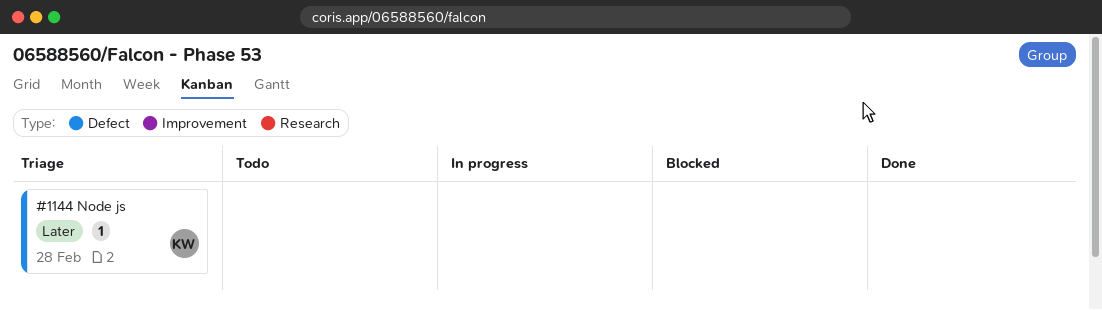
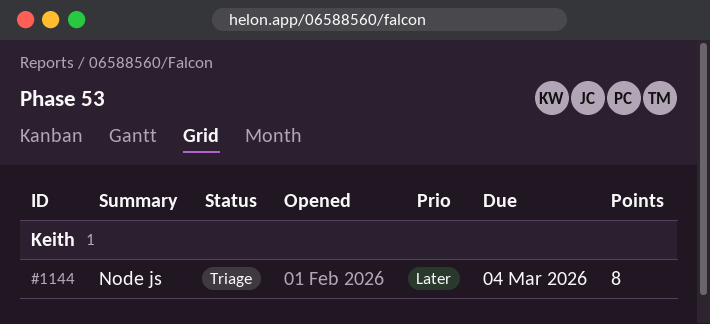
#1144, estimate: 1 -> 8
#1144, due: Feb 28 -> Mar 4

